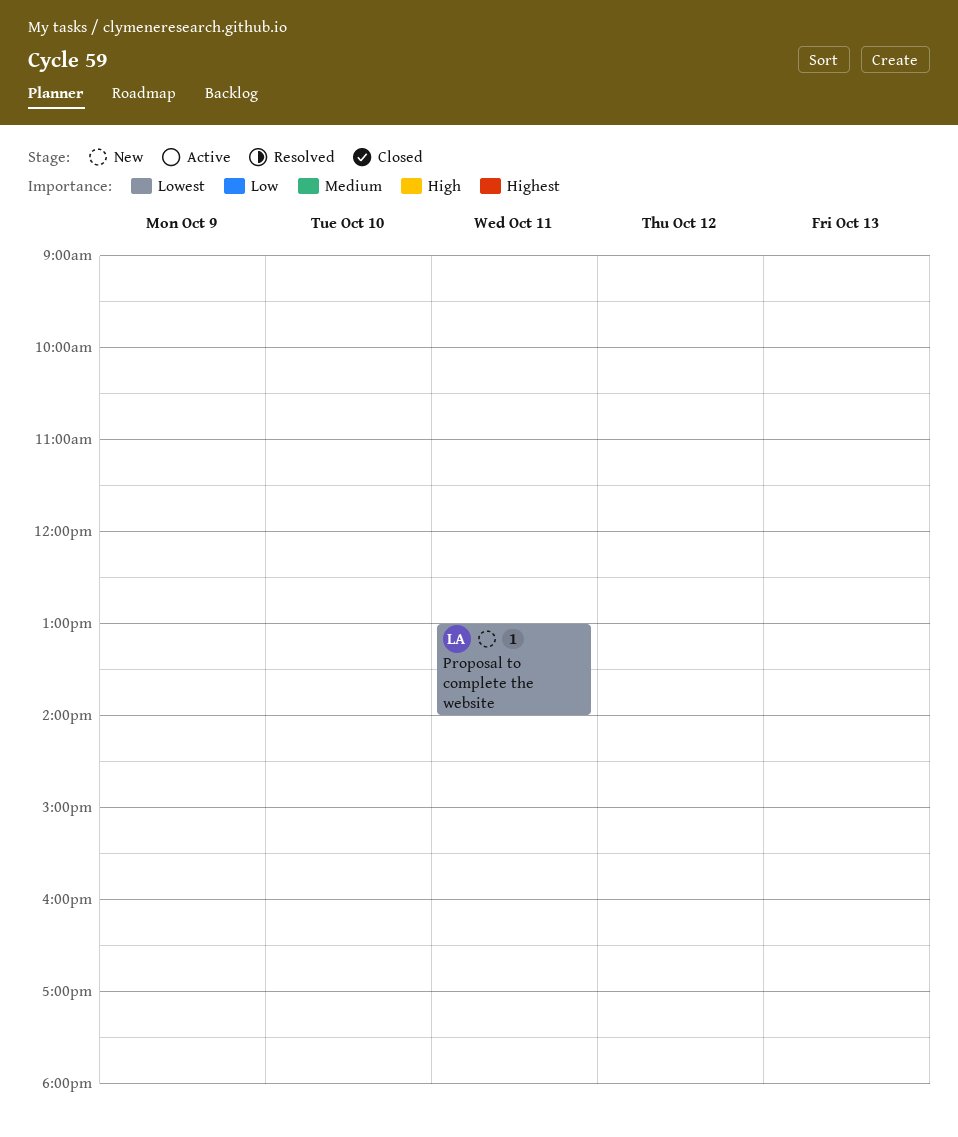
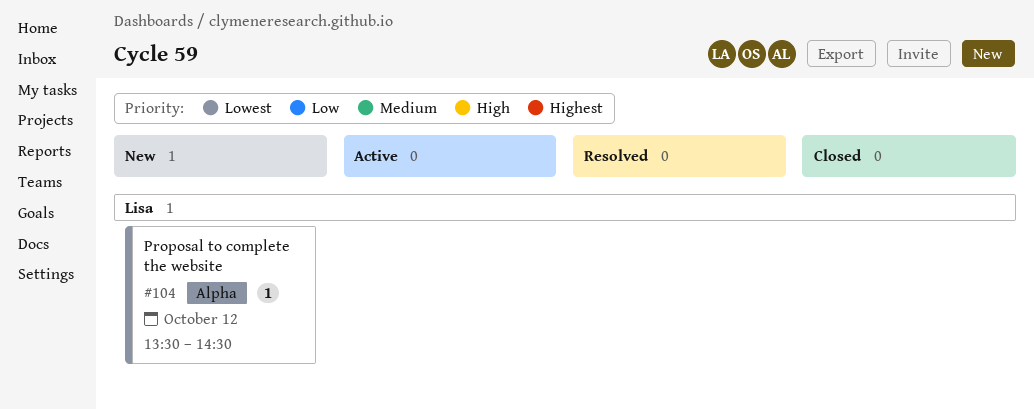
Proposal to complete the website, day: Oct 11 -> Oct 12
Proposal to complete the website, begins: 13:00 -> 13:30
Proposal to complete the website, ends: 14:00 -> 14:30

